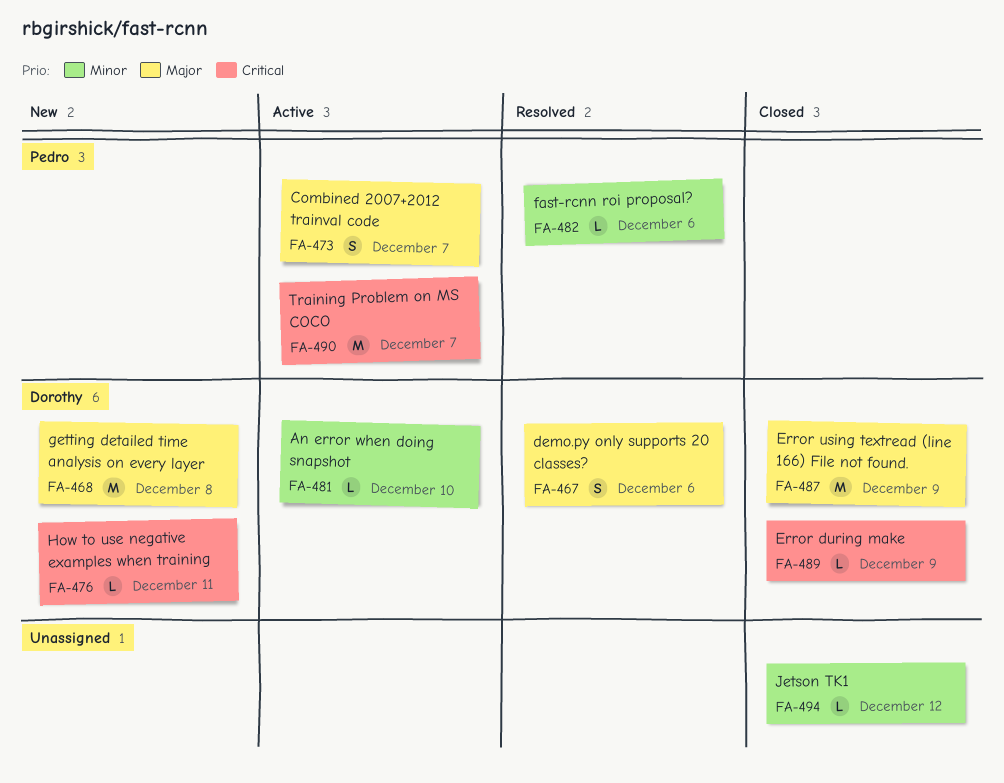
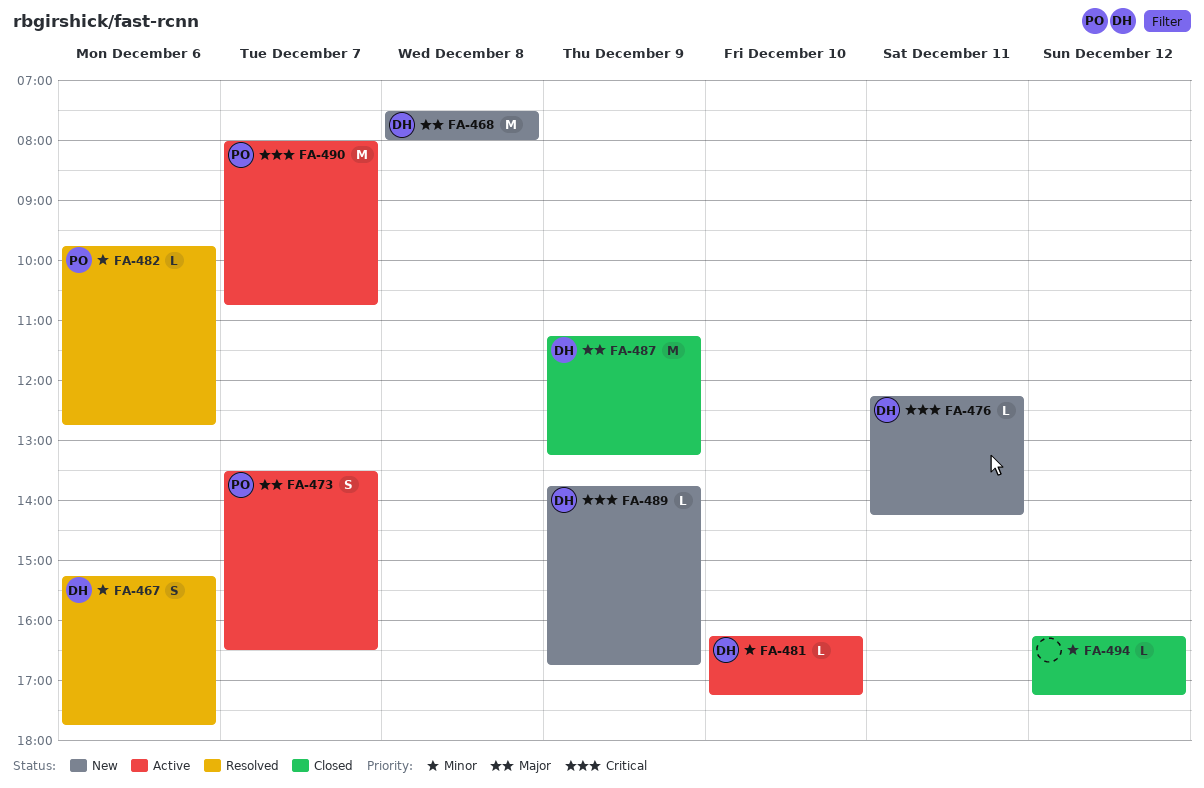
FA-467, priority: Major -> Minor
FA-489, status: Closed -> New

